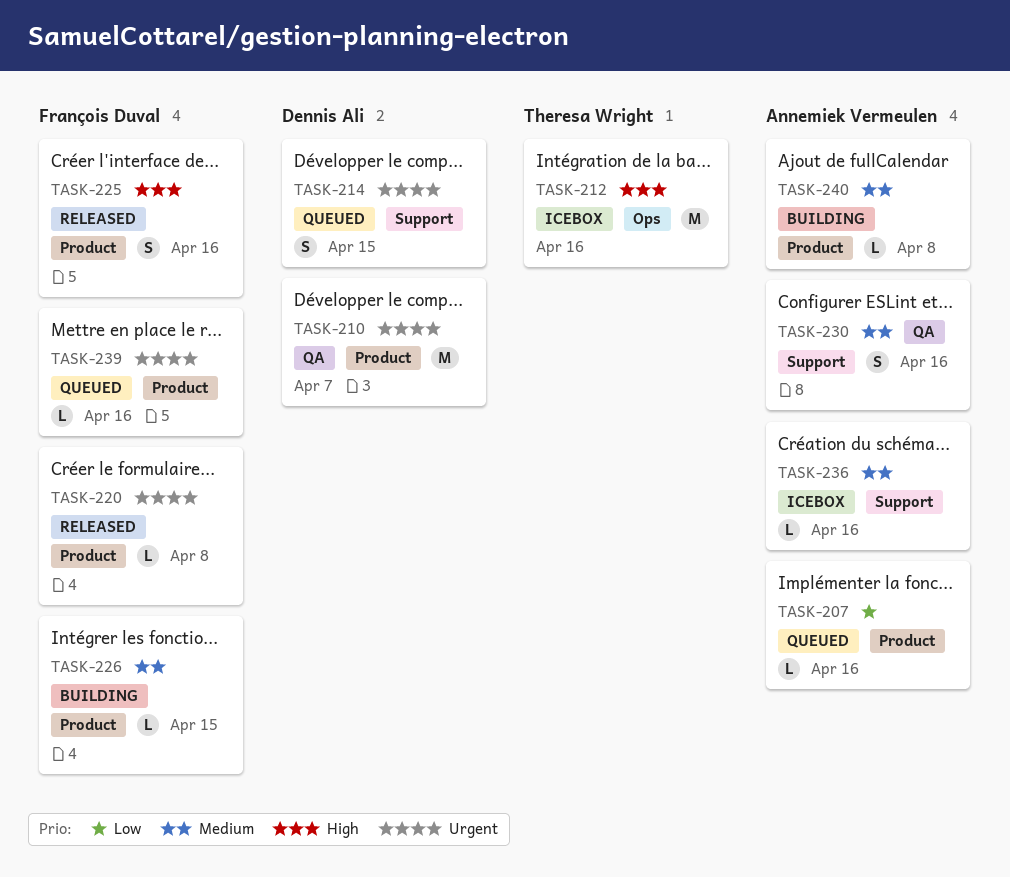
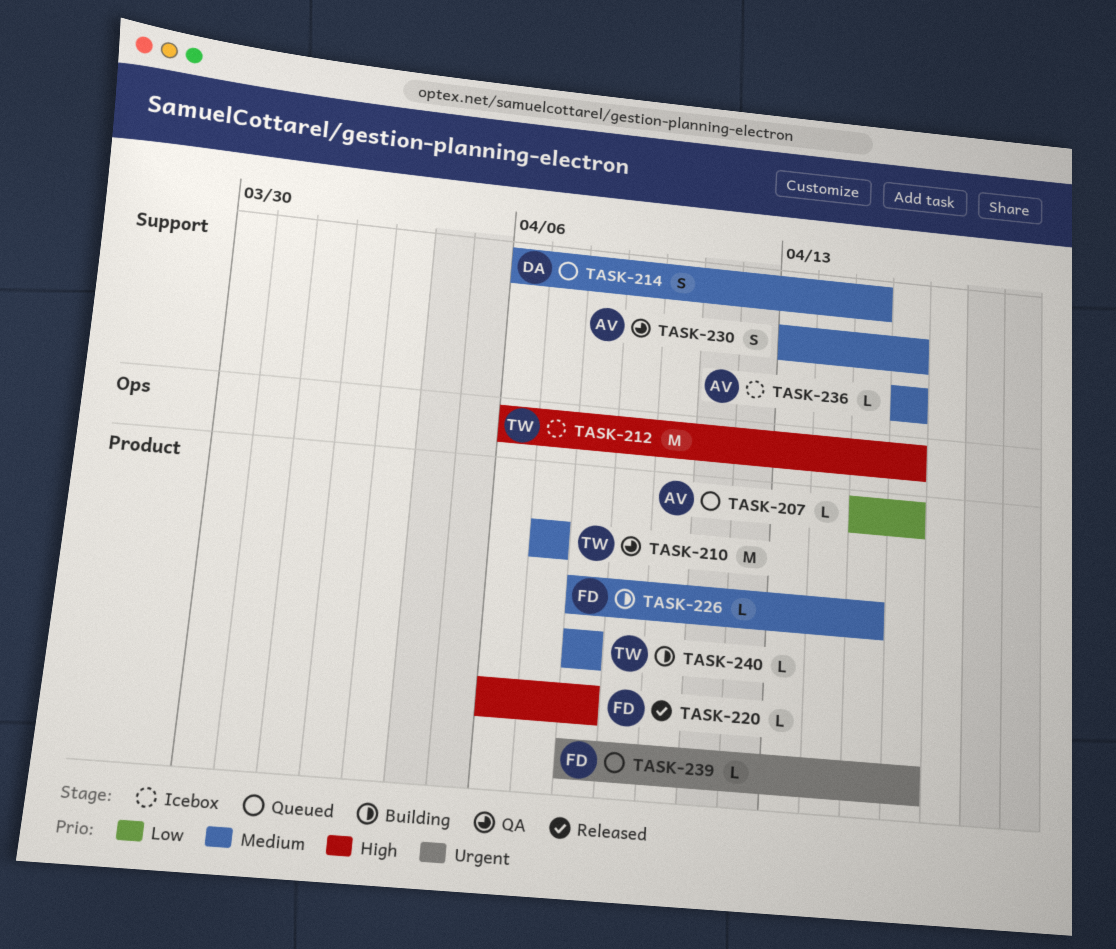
TASK-210, owner: Dennis Ali -> Theresa Wright
TASK-210, priority: Urgent -> Medium
TASK-214, priority: Urgent -> Medium
TASK-220, priority: Urgent -> High
TASK-225: present -> none
TASK-240, owner: Annemiek Vermeulen -> Theresa Wright

